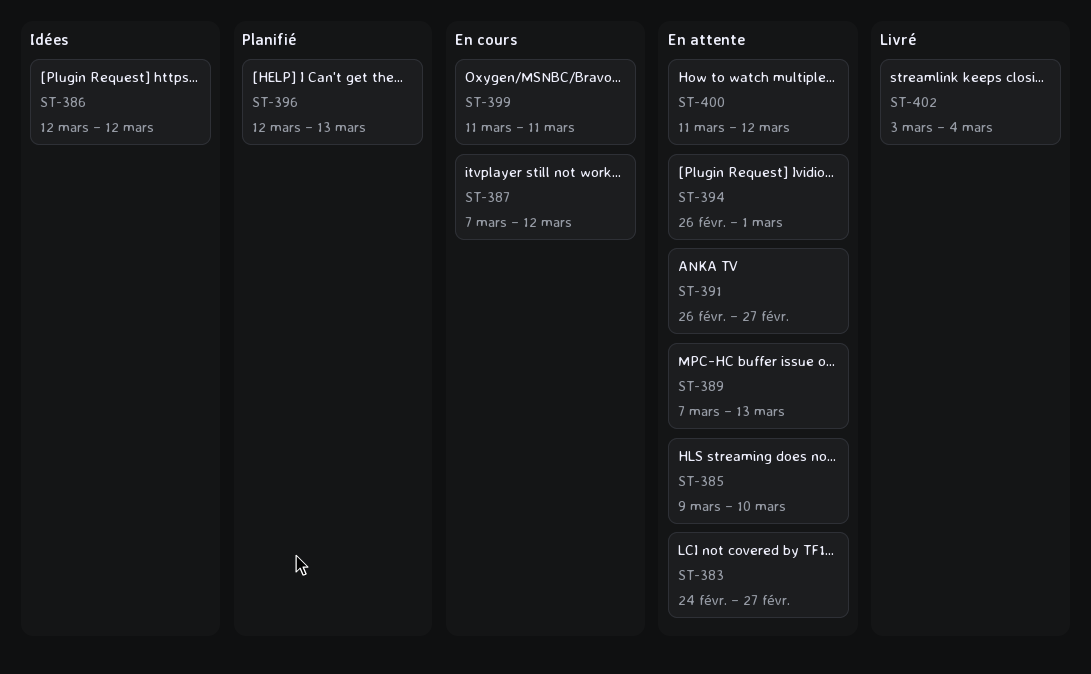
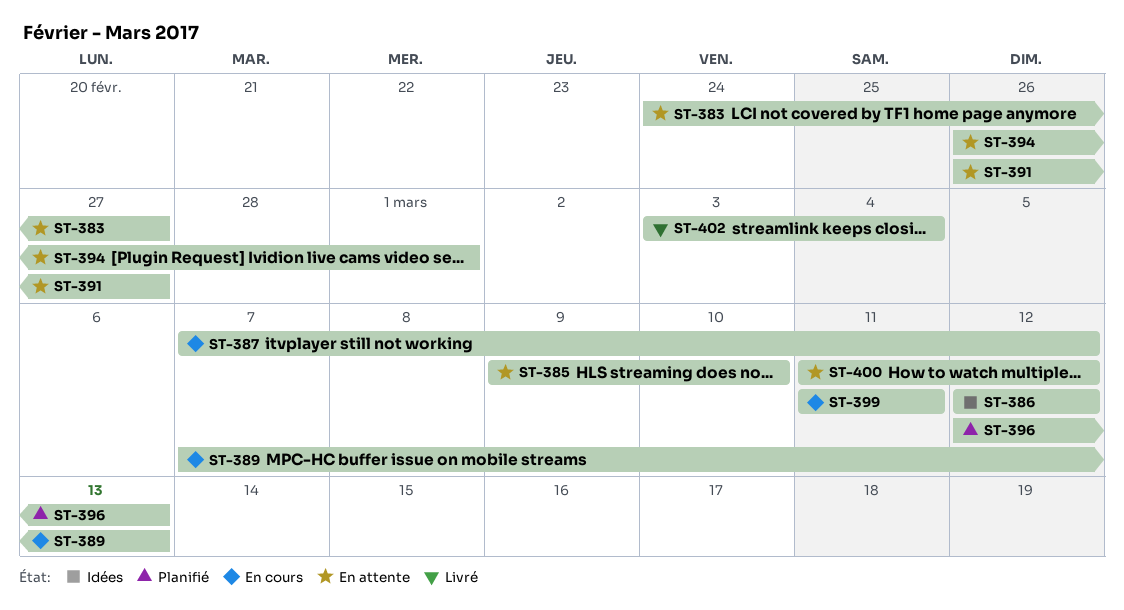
ST-389, status: En attente -> En cours

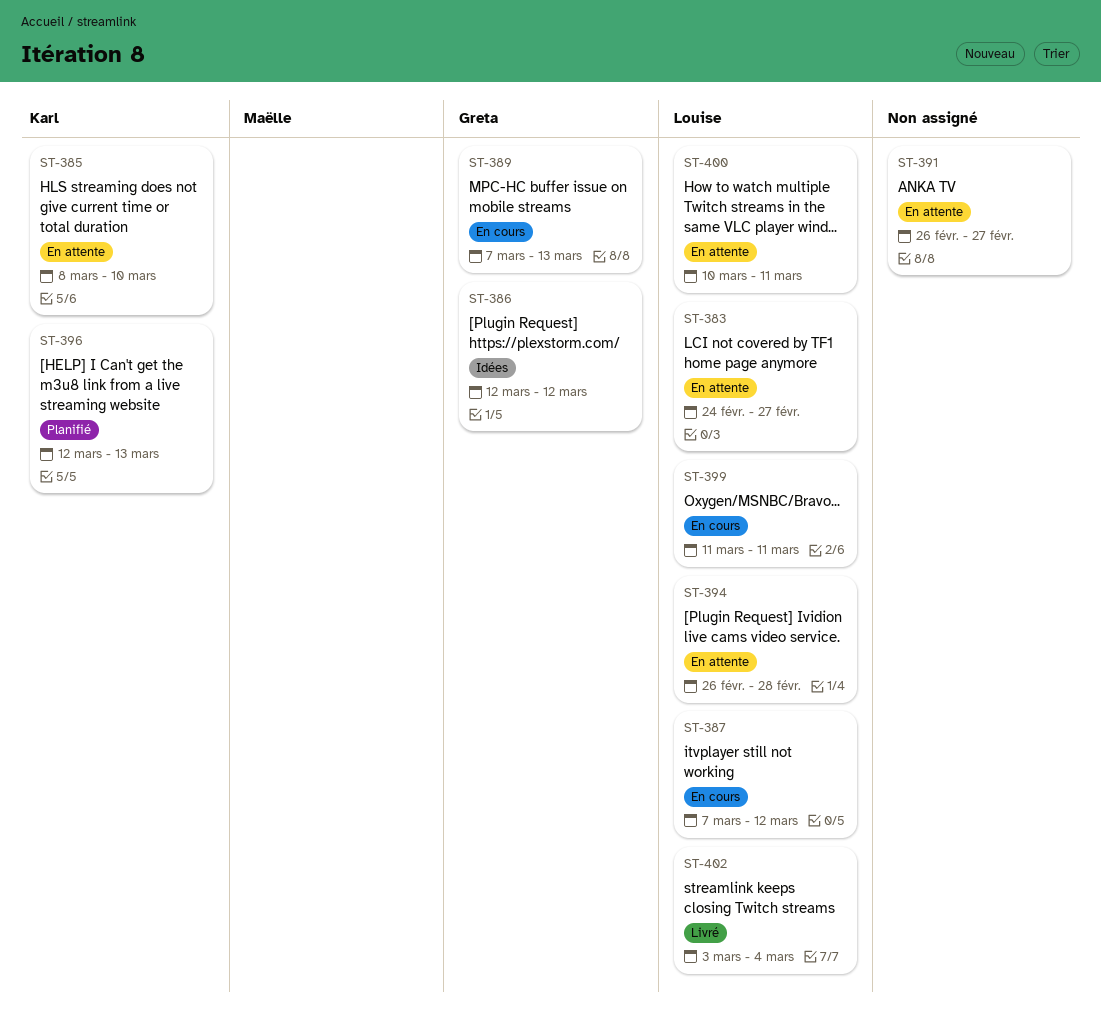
ST-385, start: Mar 9 -> Mar 8
ST-394, due: Mar 1 -> Feb 28
ST-400, start: Mar 11 -> Mar 10
ST-400, due: Mar 12 -> Mar 11

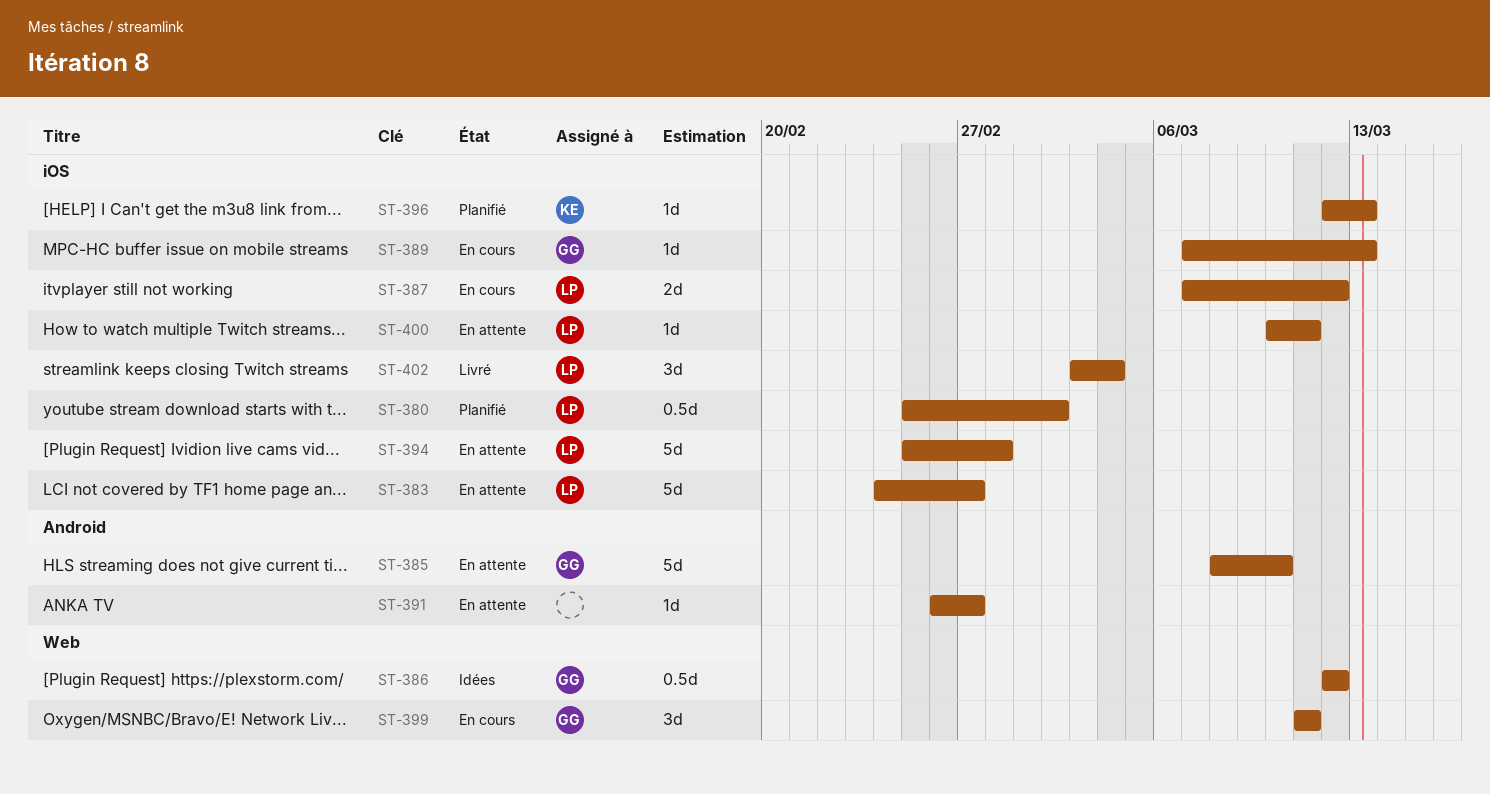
ST-380: none -> present
ST-385, owner: Karl -> Greta
ST-394, start: Feb 26 -> Feb 25
ST-399, owner: Louise -> Greta

